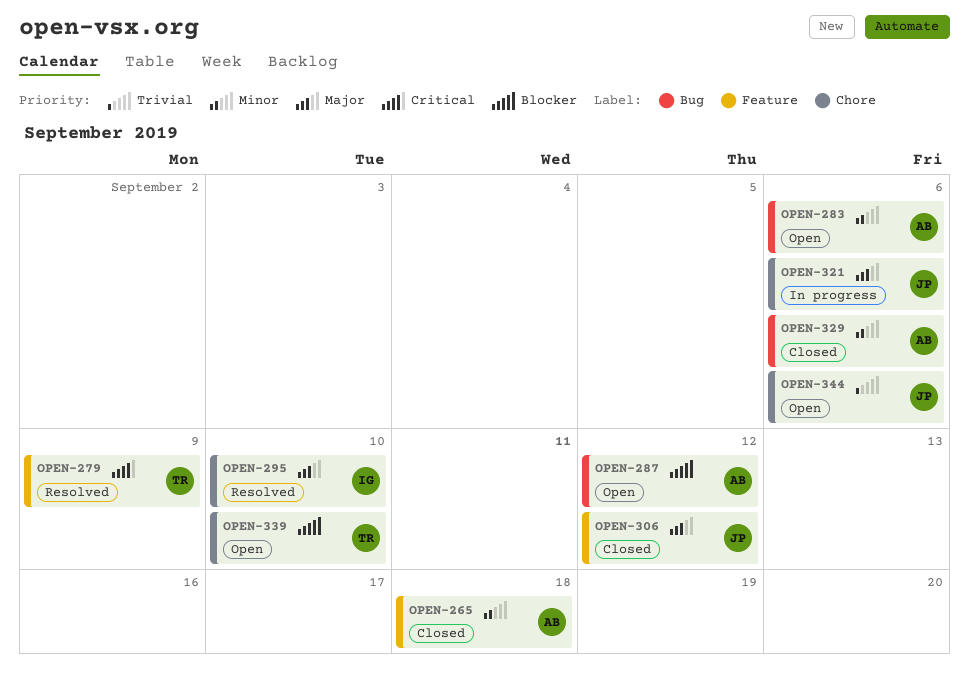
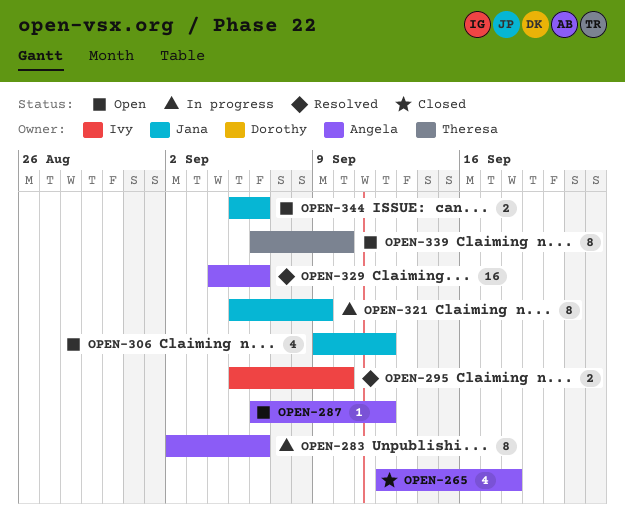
OPEN-279: present -> none
OPEN-283, status: Open -> In progress
OPEN-306, status: Closed -> Open
OPEN-321, due: Sep 6 -> Sep 9
OPEN-329, status: Closed -> Resolved

